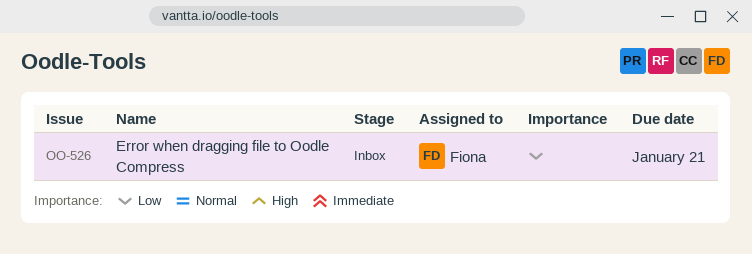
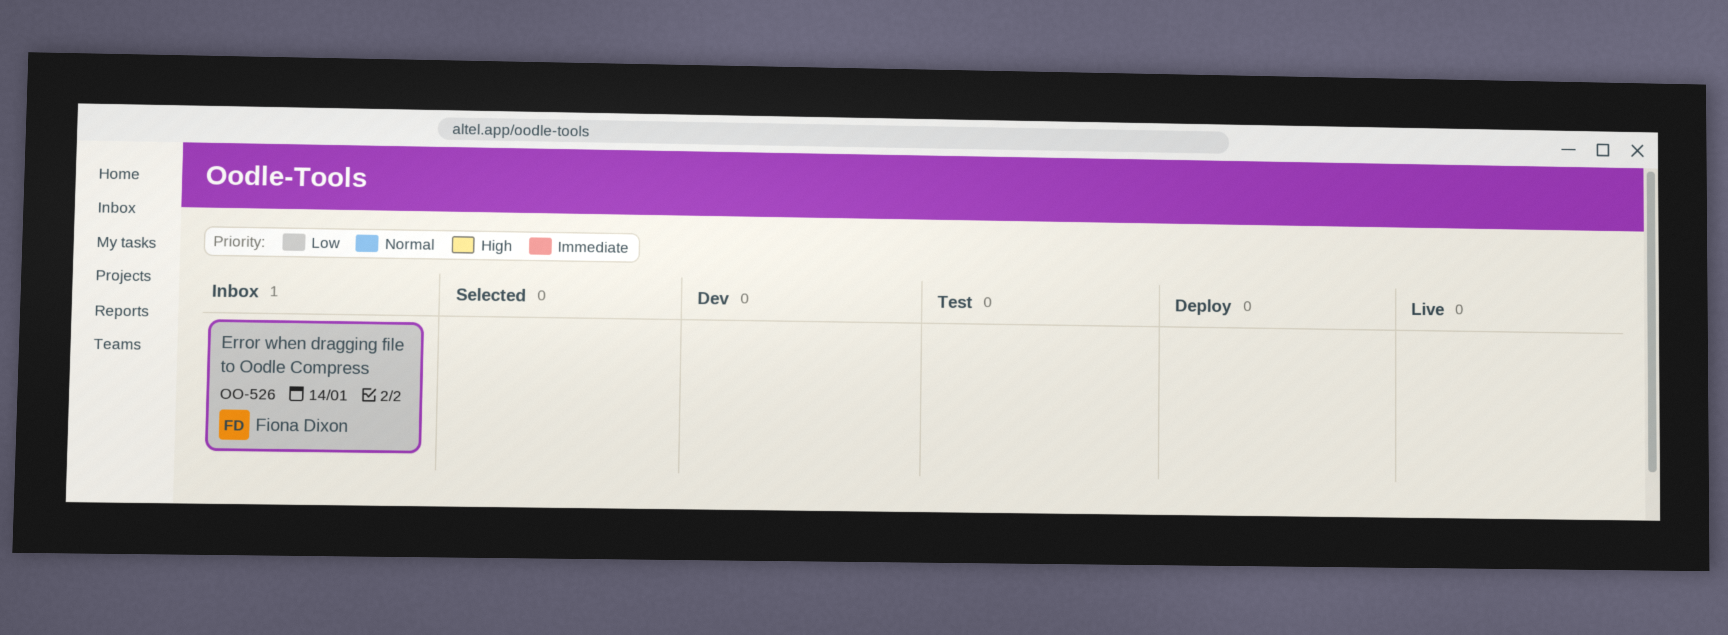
OO-526, due: Jan 21 -> Jan 14

